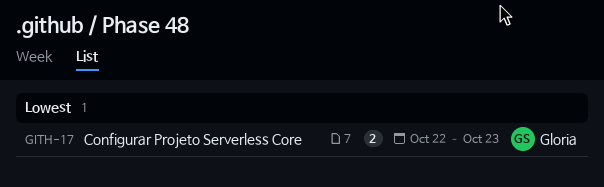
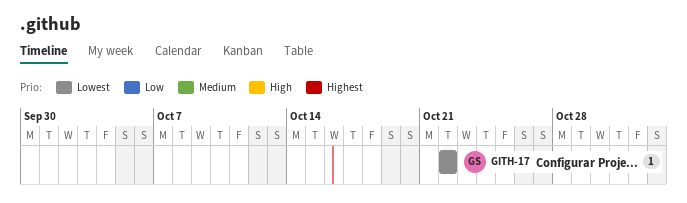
GITH-17, estimate: 2 -> 1
GITH-17, due: Oct 23 -> Oct 22

